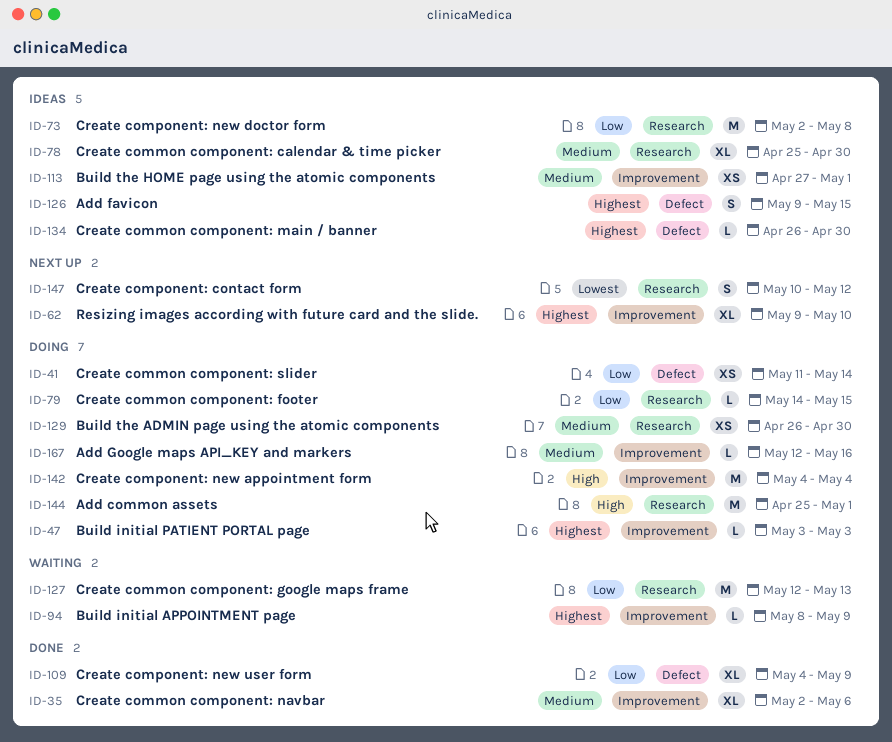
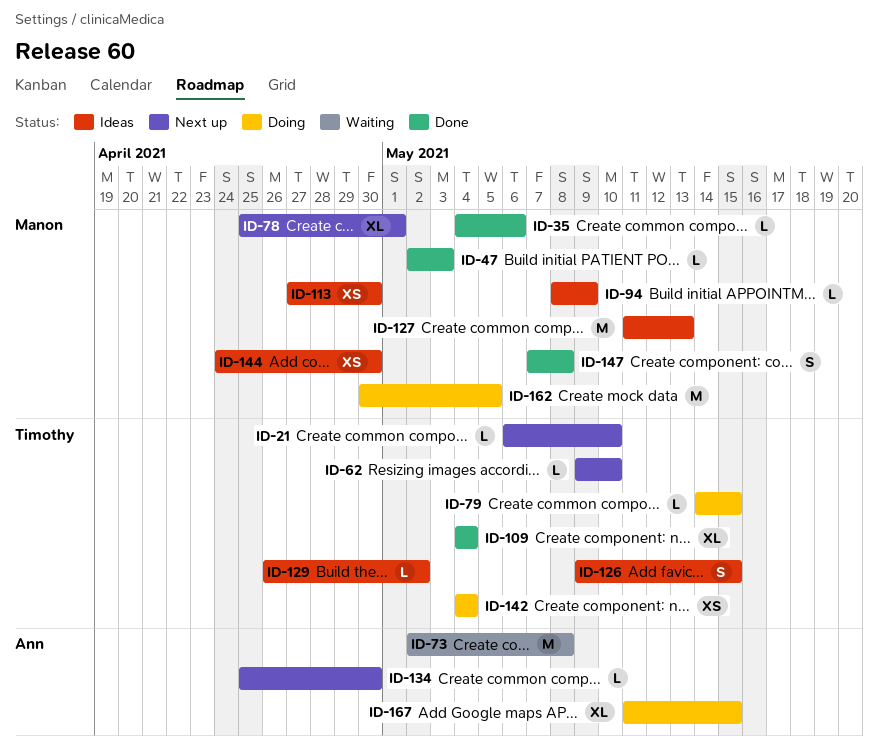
ID-21: none -> present
ID-35, estimate: XL -> L
ID-35, start: May 2 -> May 4
ID-41: present -> none
ID-47, status: Doing -> Done
ID-47, start: May 3 -> May 2
ID-62, estimate: XL -> L
ID-73, status: Ideas -> Waiting
ID-78, status: Ideas -> Next up
ID-78, due: Apr 30 -> May 1
ID-94, status: Waiting -> Ideas
ID-109, due: May 9 -> May 4
ID-113, due: May 1 -> Apr 30
ID-127, status: Waiting -> Ideas
ID-127, start: May 12 -> May 11
ID-129, status: Doing -> Ideas
ID-129, estimate: XS -> L
ID-129, due: Apr 30 -> May 2
ID-134, status: Ideas -> Next up
ID-134, start: Apr 26 -> Apr 25
ID-142, estimate: M -> XS
ID-144, status: Doing -> Ideas
ID-144, estimate: M -> XS
ID-144, start: Apr 25 -> Apr 24
ID-144, due: May 1 -> Apr 30
ID-147, status: Next up -> Done
ID-147, start: May 10 -> May 7
ID-147, due: May 12 -> May 8
ID-162: none -> present
ID-167, estimate: L -> XL
ID-167, start: May 12 -> May 11
ID-167, due: May 16 -> May 15

